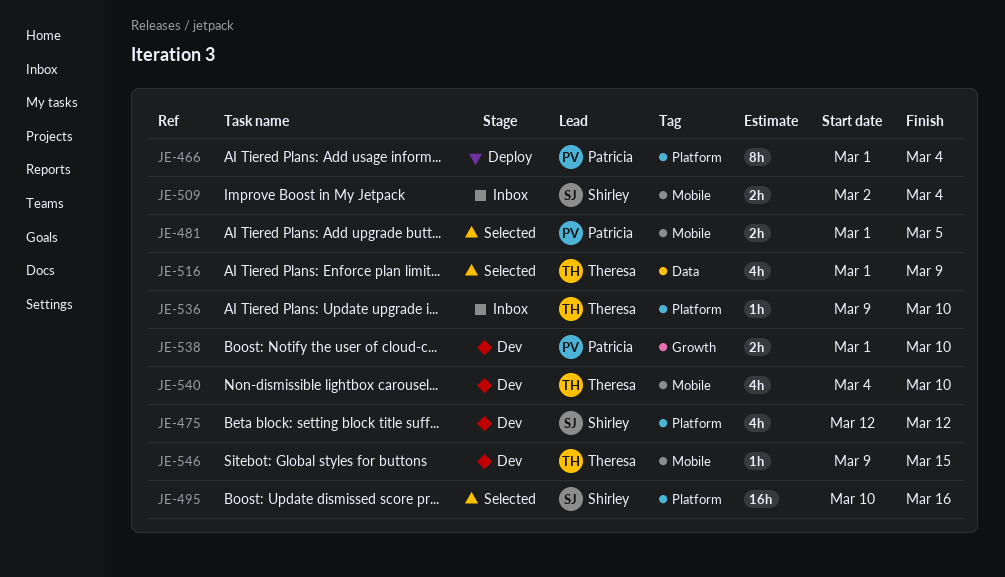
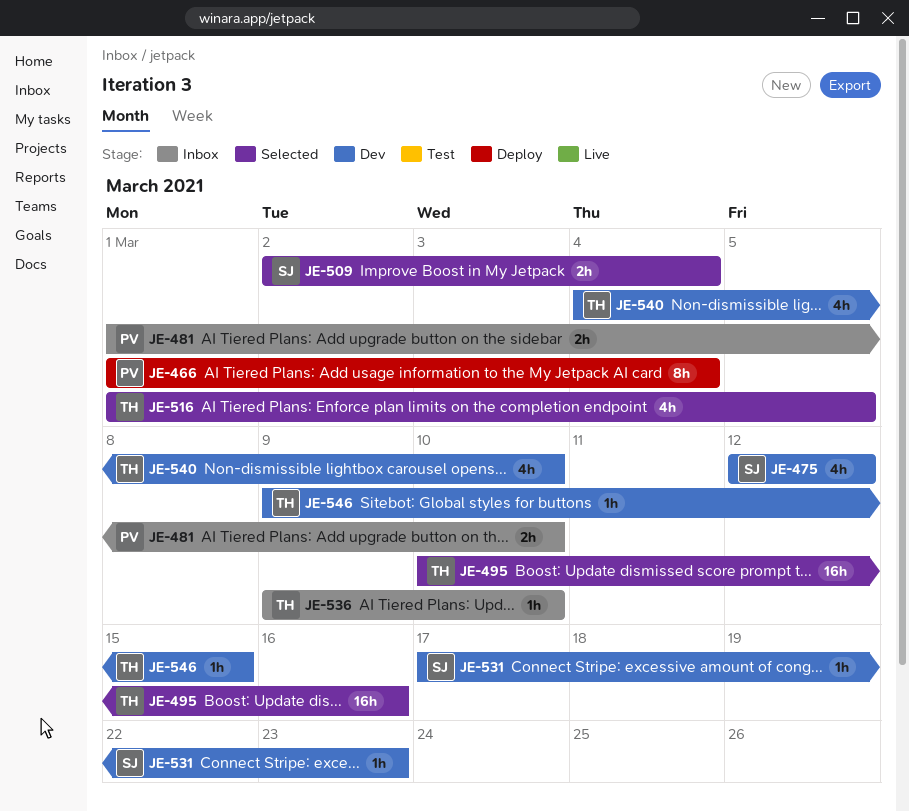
JE-481, status: Selected -> Inbox
JE-481, due: Mar 5 -> Mar 10
JE-495, owner: Shirley -> Theresa
JE-509, status: Inbox -> Selected
JE-516, due: Mar 9 -> Mar 5
JE-531: none -> present
JE-538: present -> none

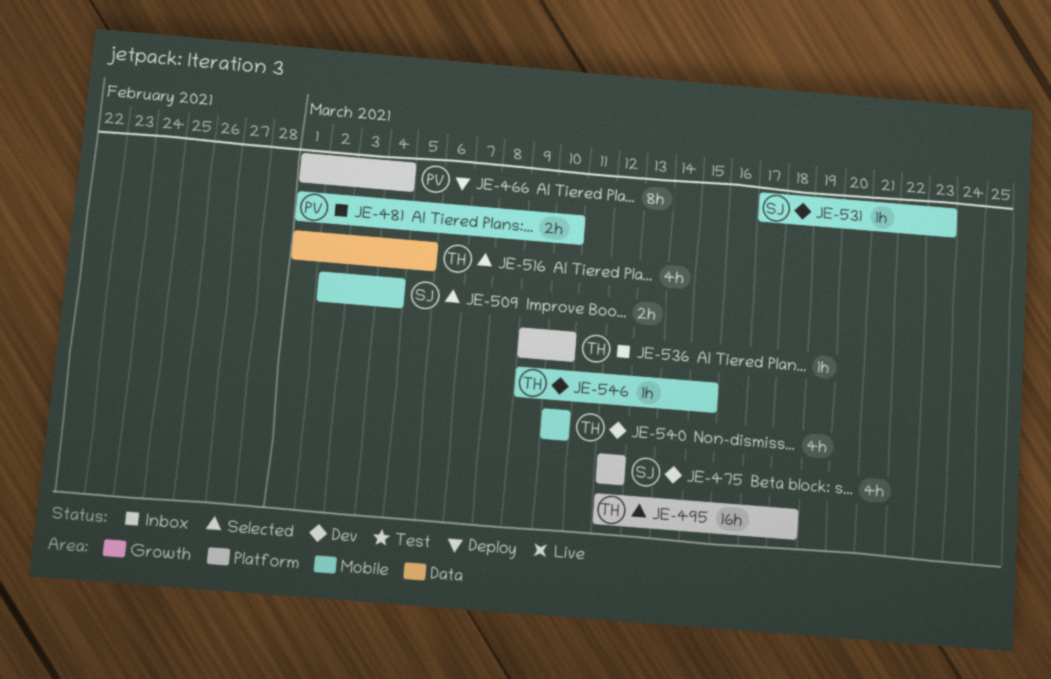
JE-495, start: Mar 10 -> Mar 12
JE-495, due: Mar 16 -> Mar 18
JE-540, start: Mar 4 -> Mar 10

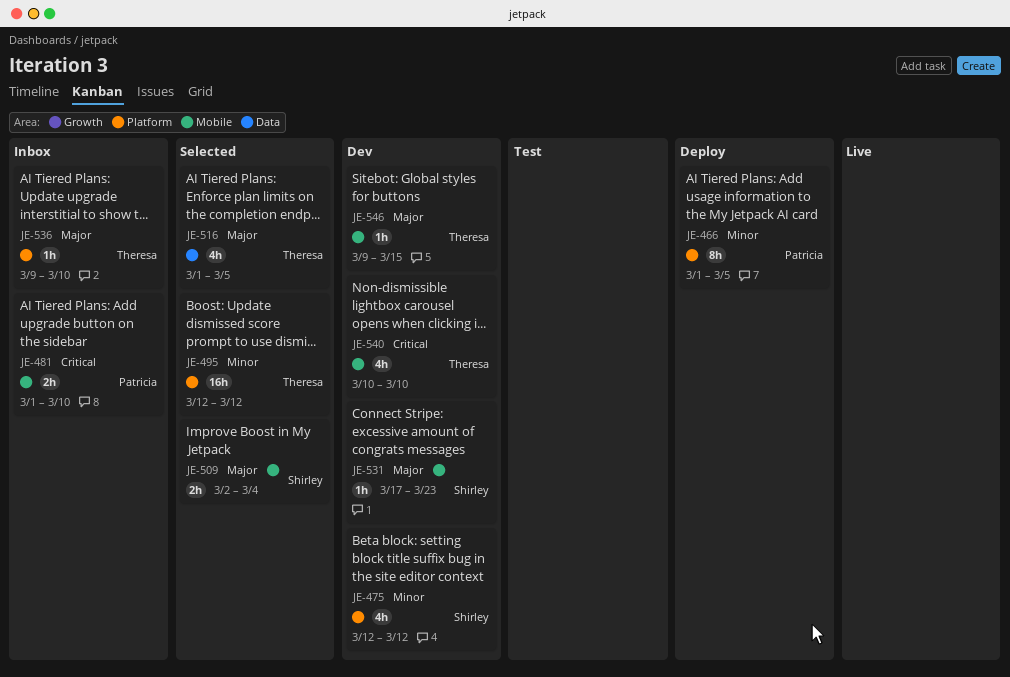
JE-466, due: Mar 4 -> Mar 5
JE-495, due: Mar 18 -> Mar 12

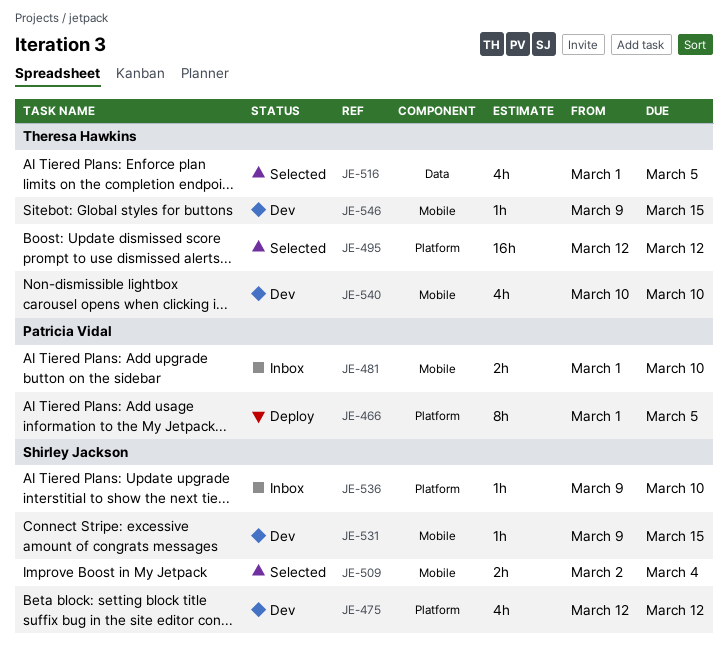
JE-531, start: Mar 17 -> Mar 9
JE-531, due: Mar 23 -> Mar 15
JE-536, owner: Theresa Hawkins -> Shirley Jackson

